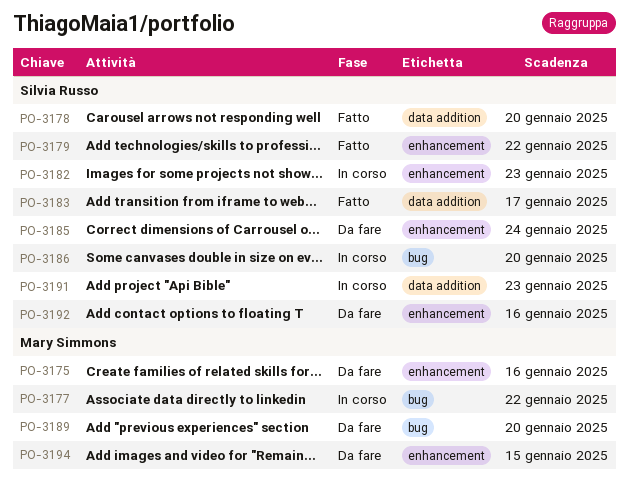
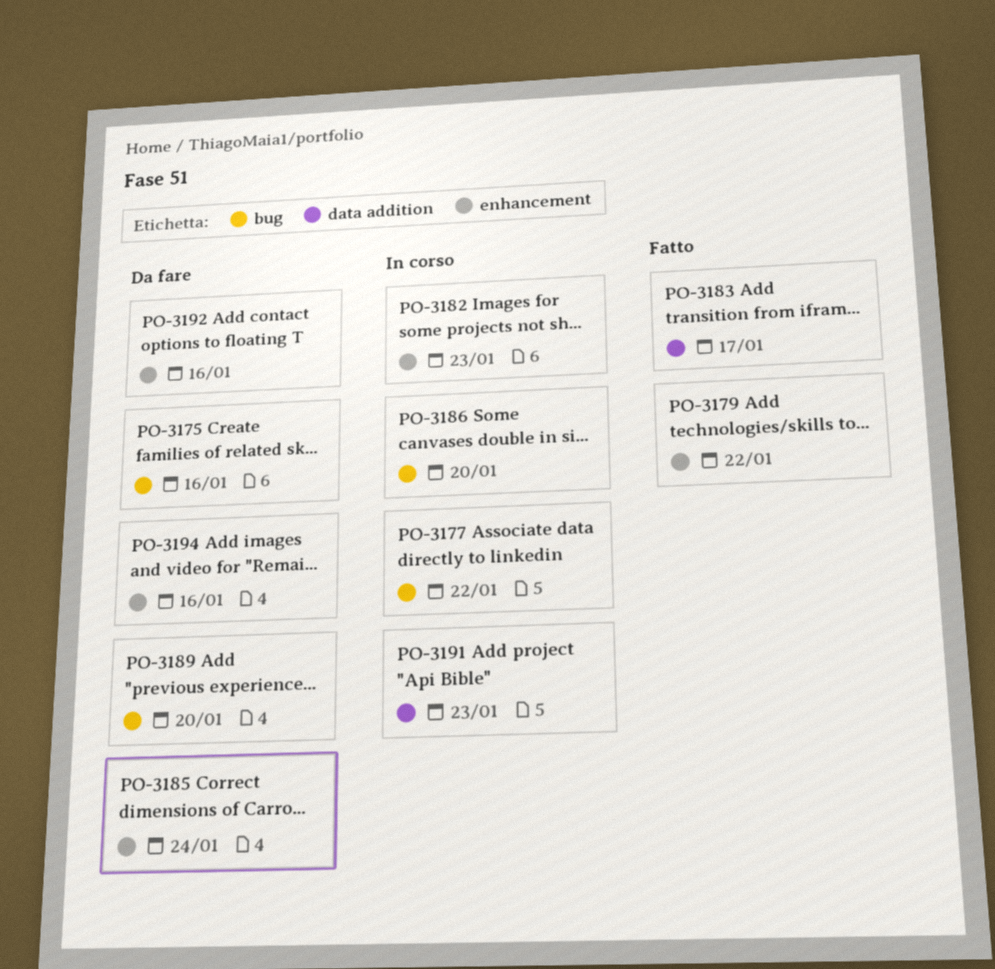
PO-3175, label: enhancement -> bug
PO-3178: present -> none
PO-3194, due: Jan 15 -> Jan 16

